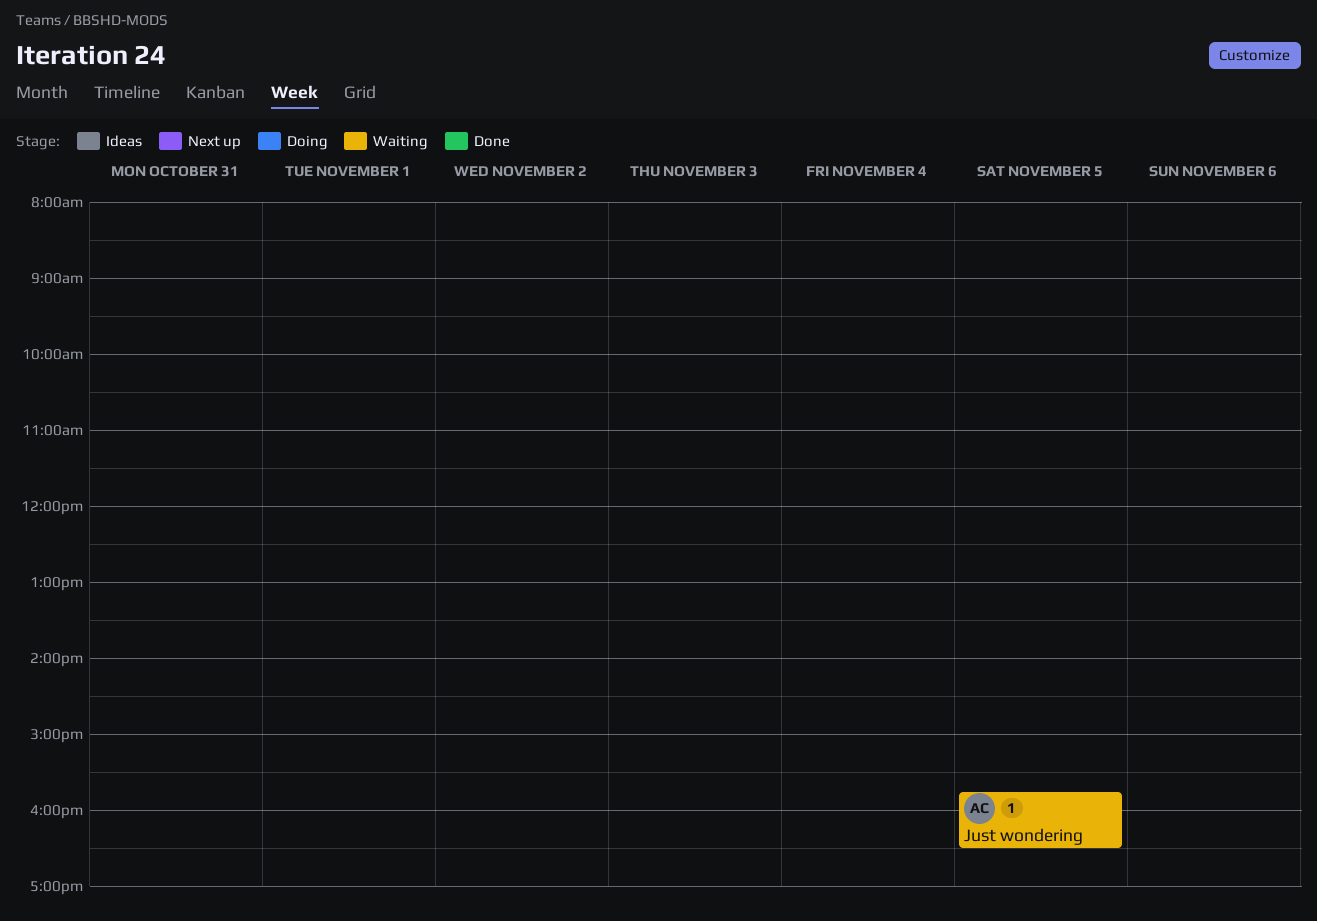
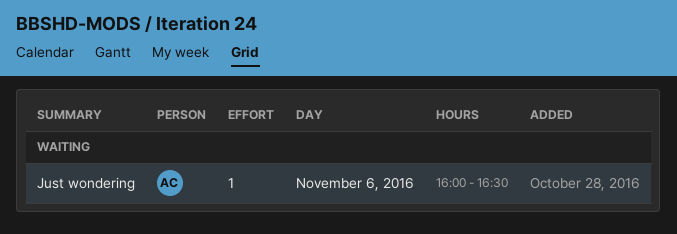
Just wondering, day: Nov 5 -> Nov 6
Just wondering, begins: 15:45 -> 16:00

